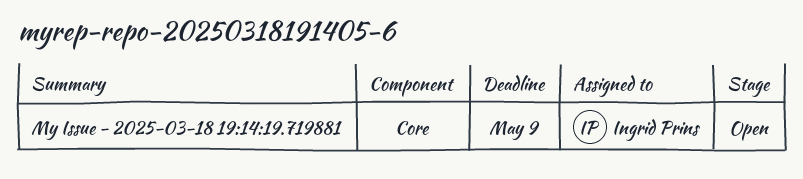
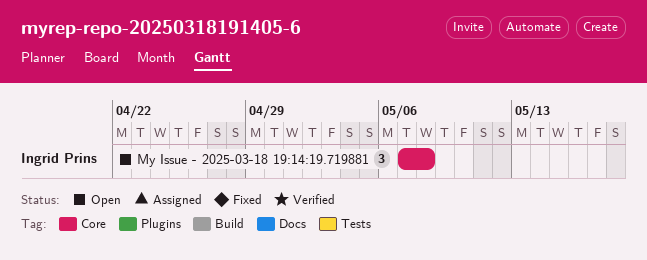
My Issue - 2025-03-18 19:14:19.719881, due: May 9 -> May 8

